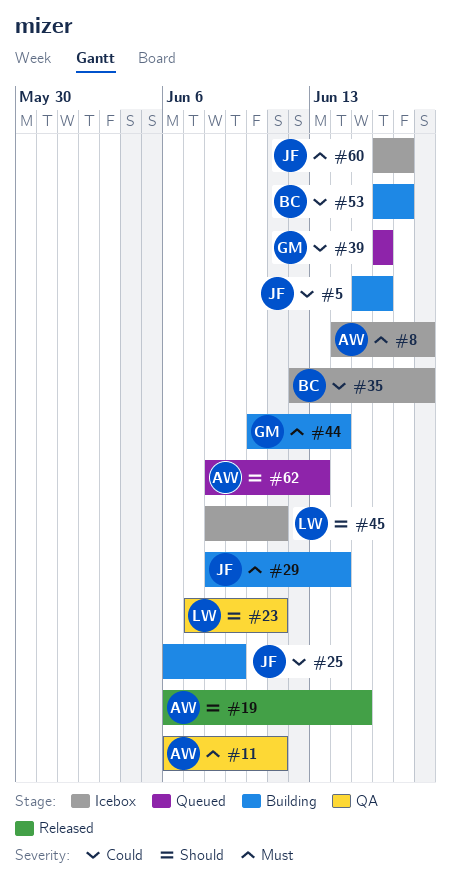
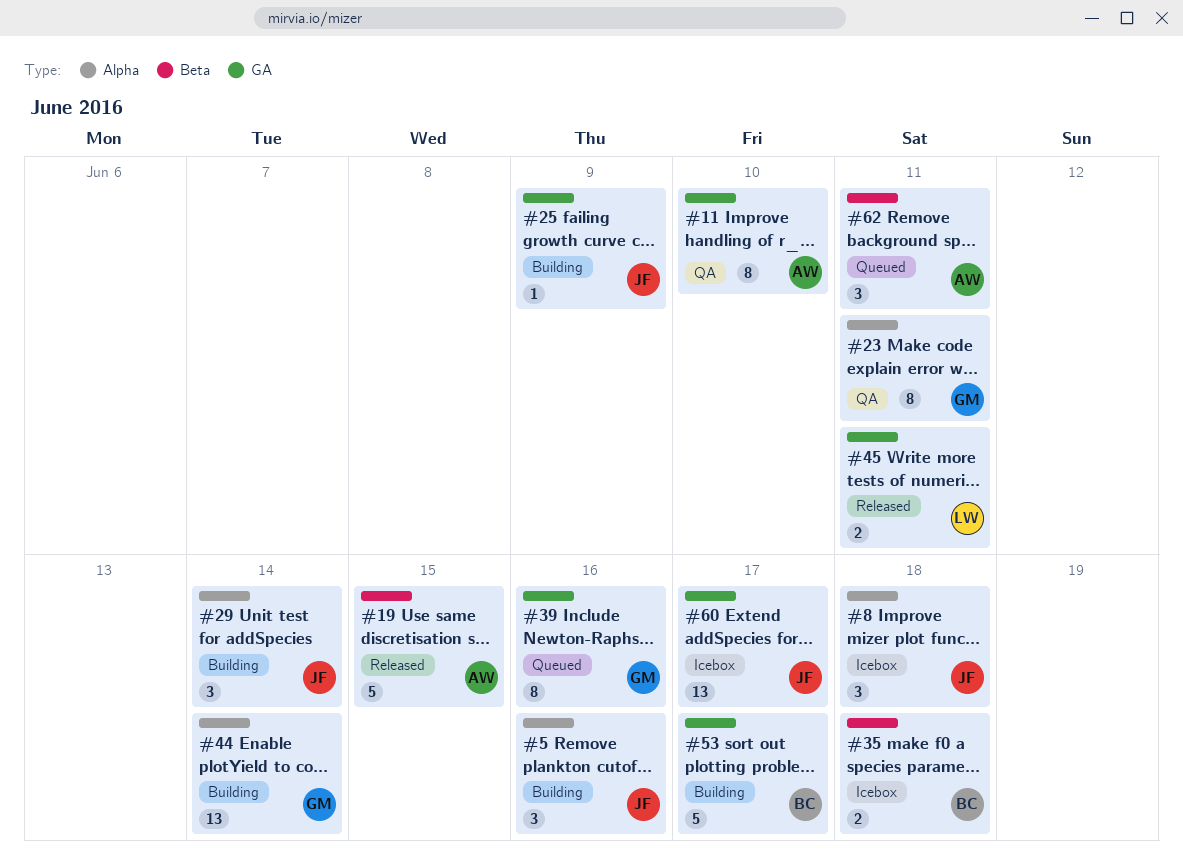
#8, owner: AW -> JF
#11, due: Jun 11 -> Jun 10
#23, owner: LW -> GM
#45, status: Icebox -> Released
#62, due: Jun 13 -> Jun 11

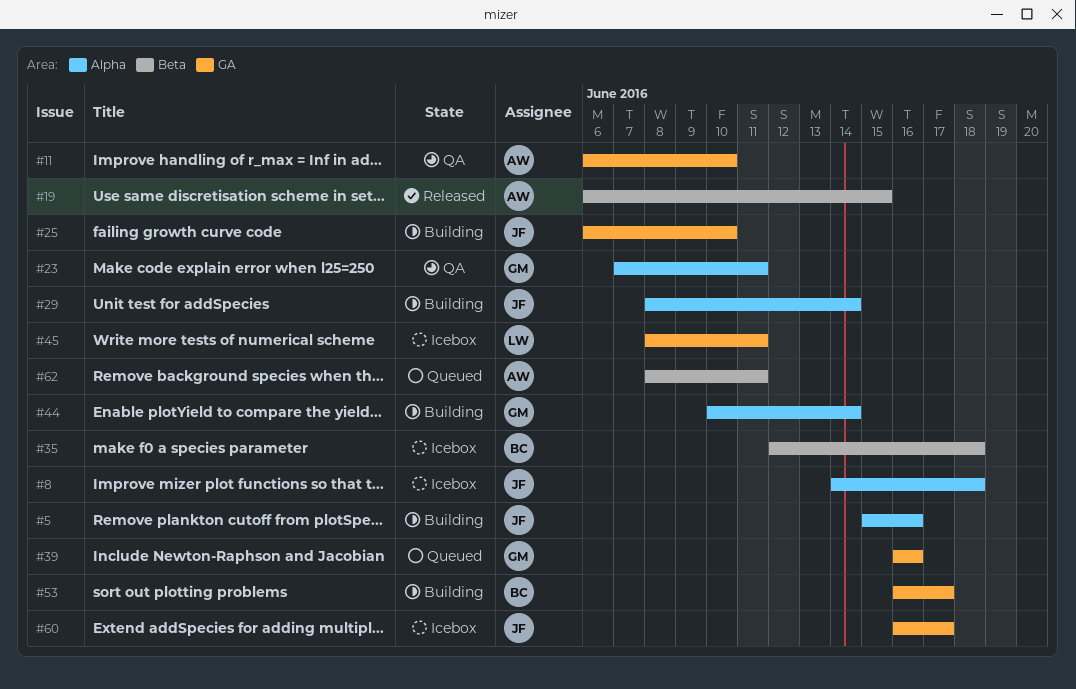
#25, due: Jun 9 -> Jun 10
#45, status: Released -> Icebox

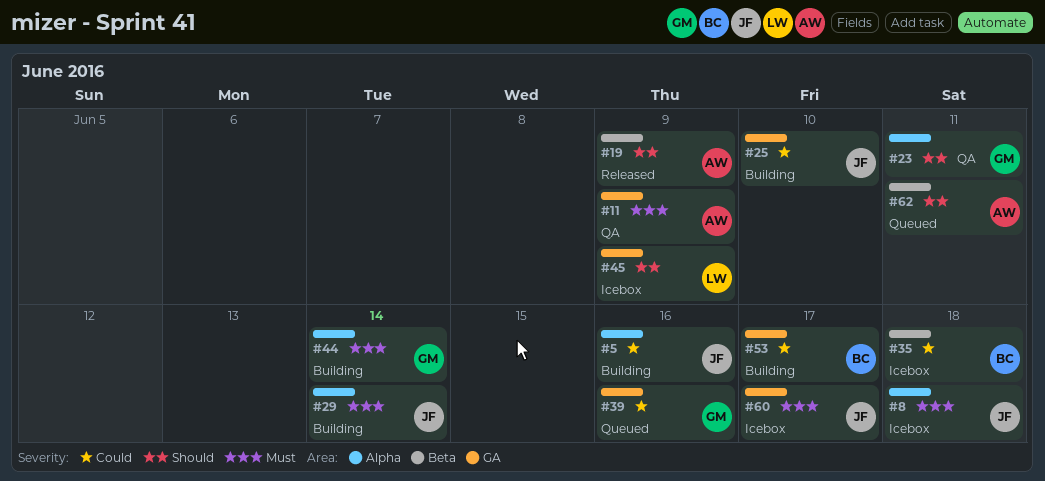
#11, due: Jun 10 -> Jun 9
#19, due: Jun 15 -> Jun 9
#45, due: Jun 11 -> Jun 9

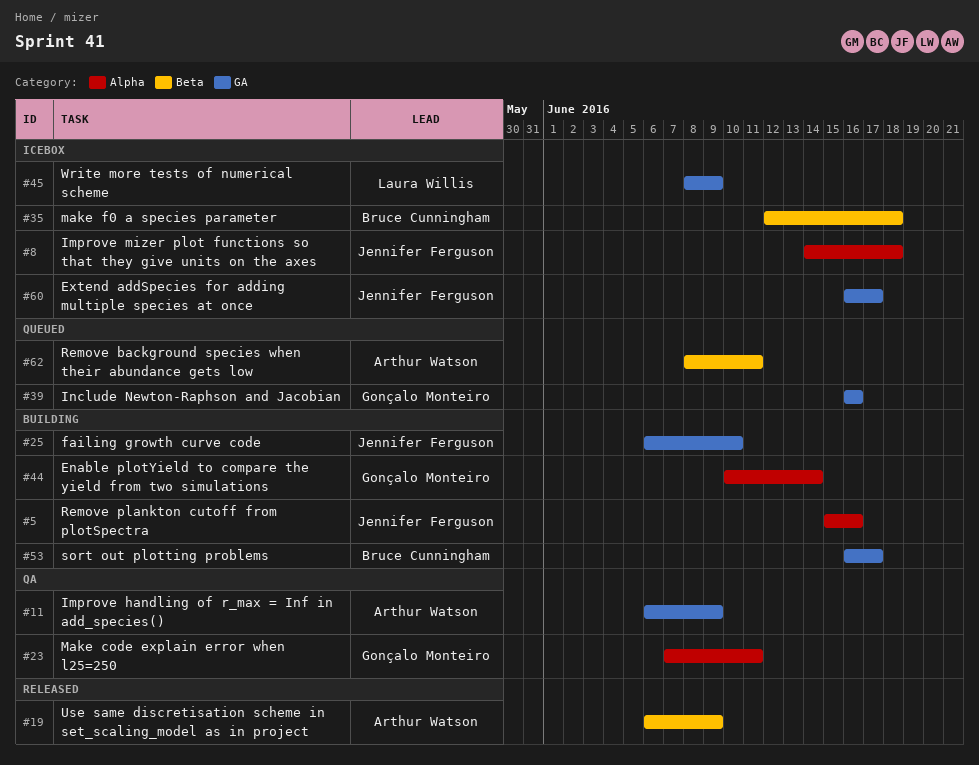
#29: present -> none

